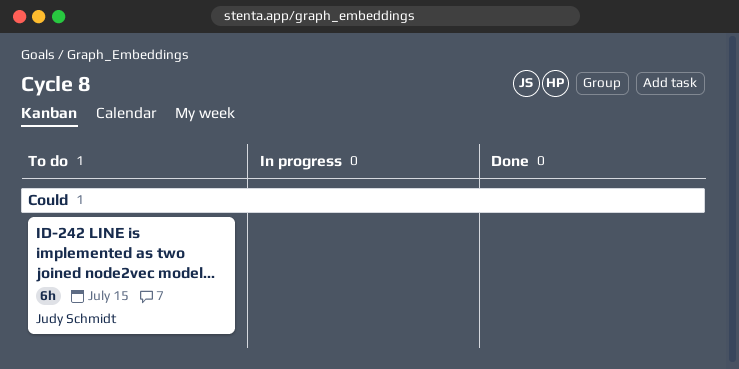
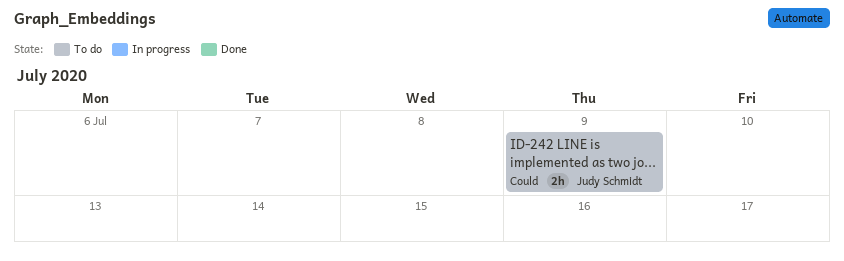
ID-242, estimate: 6h -> 2h
ID-242, due: Jul 15 -> Jul 9

